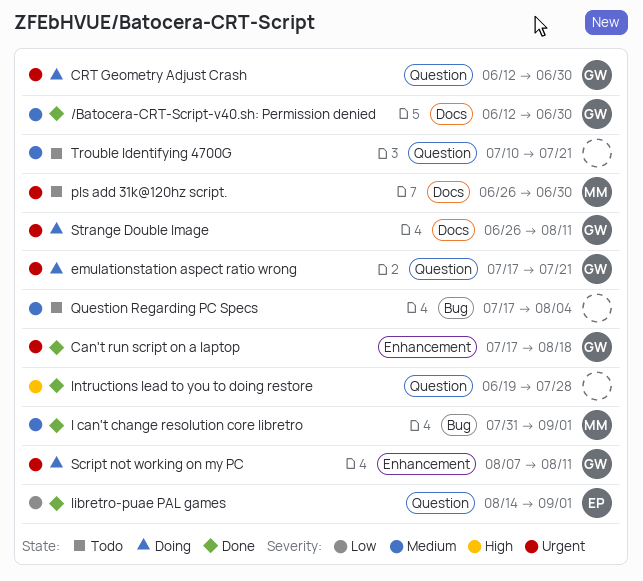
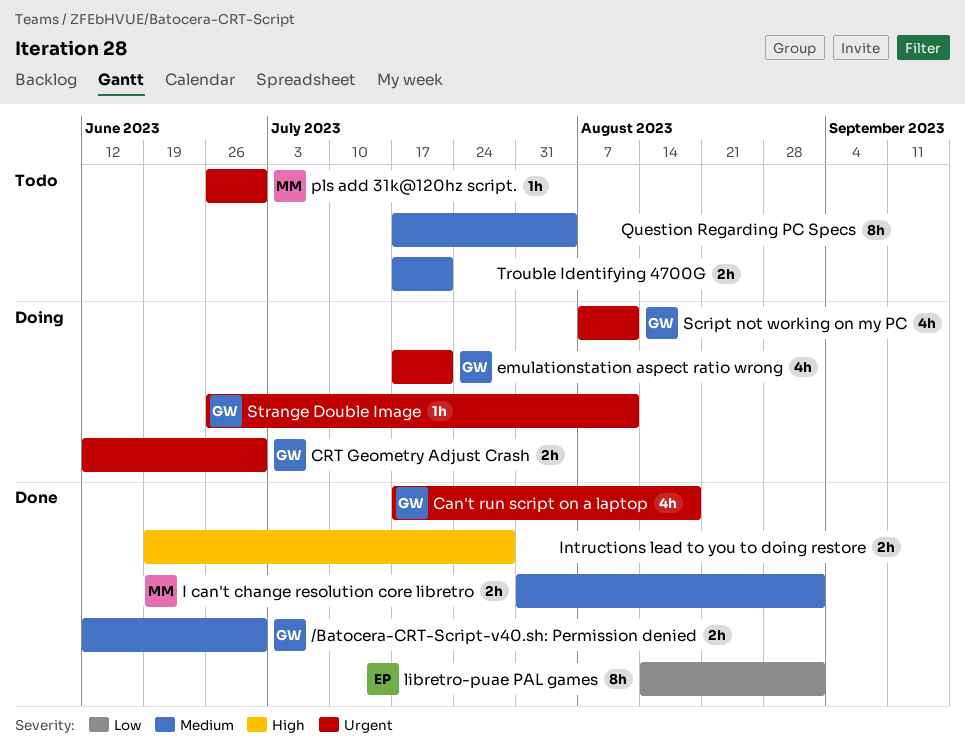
Trouble Identifying 4700G, start: Jul 10 -> Jul 17

